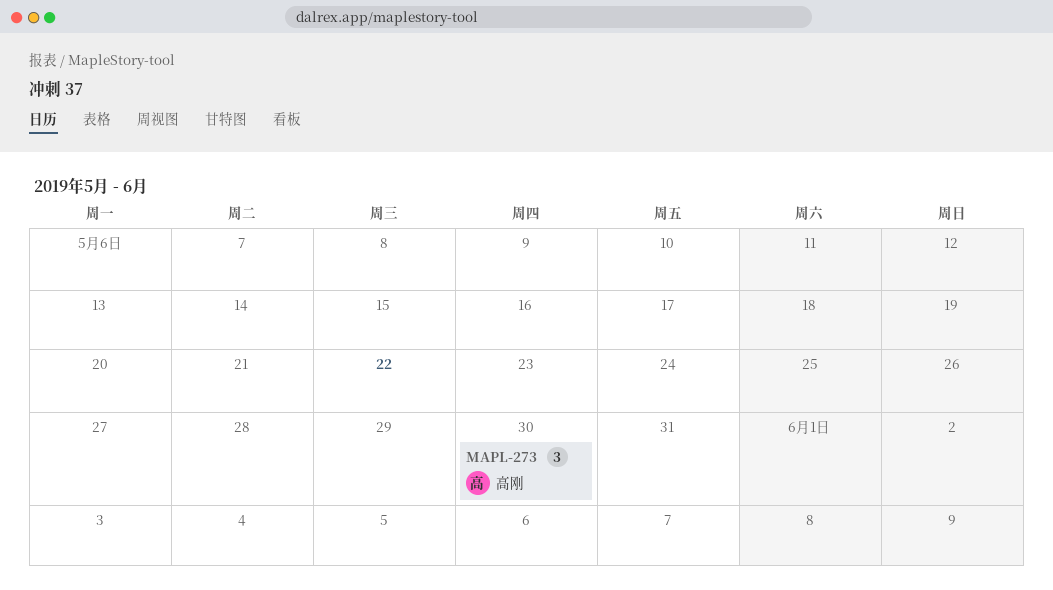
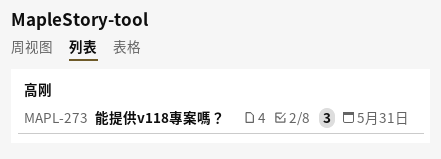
MAPL-273, due: May 30 -> May 31

